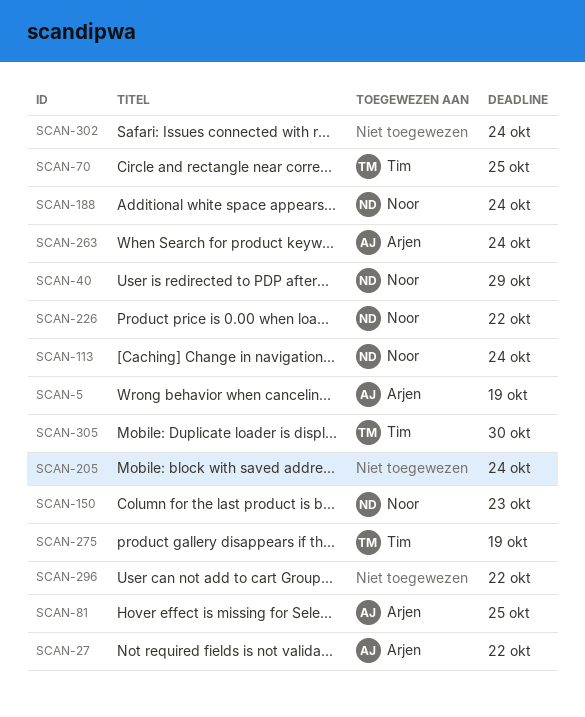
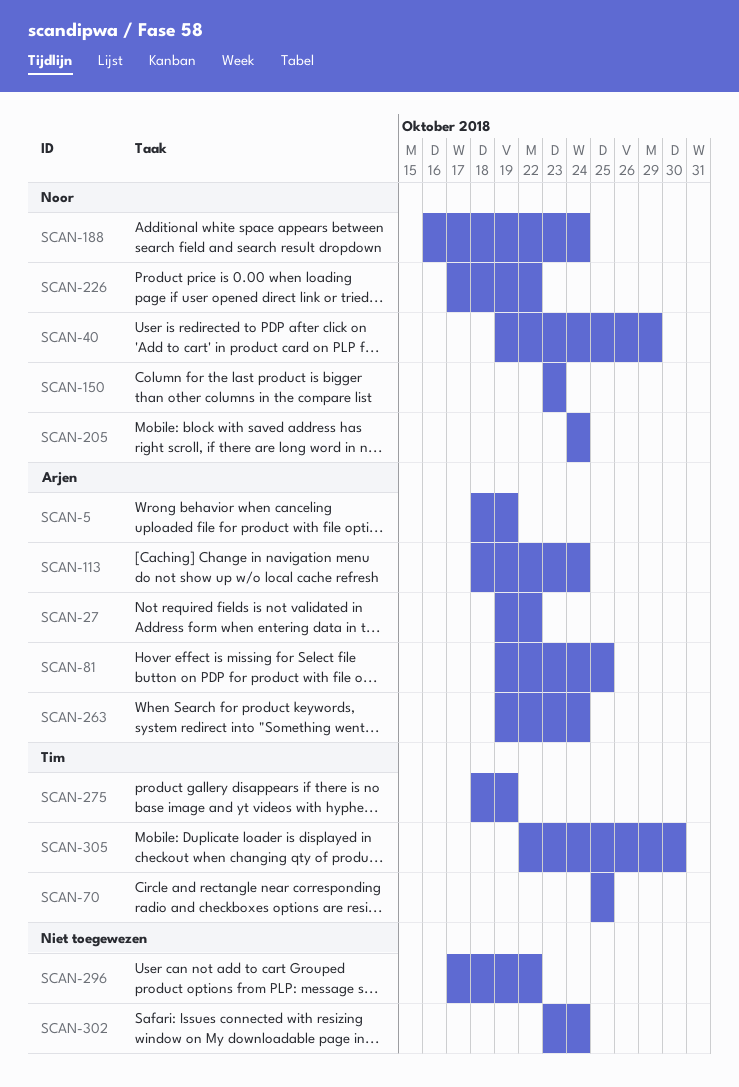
SCAN-113, owner: Noor -> Arjen
SCAN-205, owner: none -> Noor

